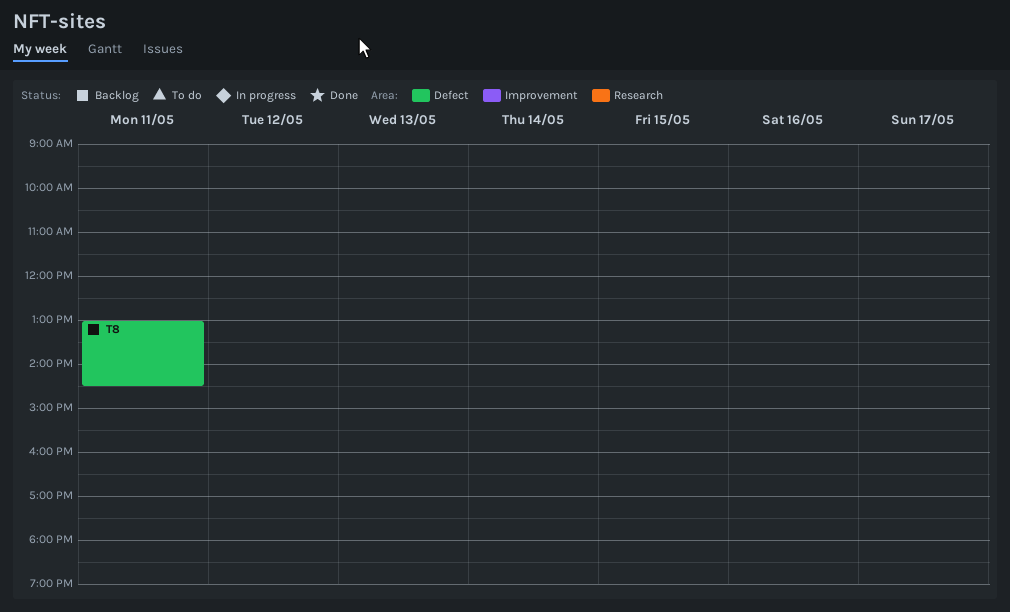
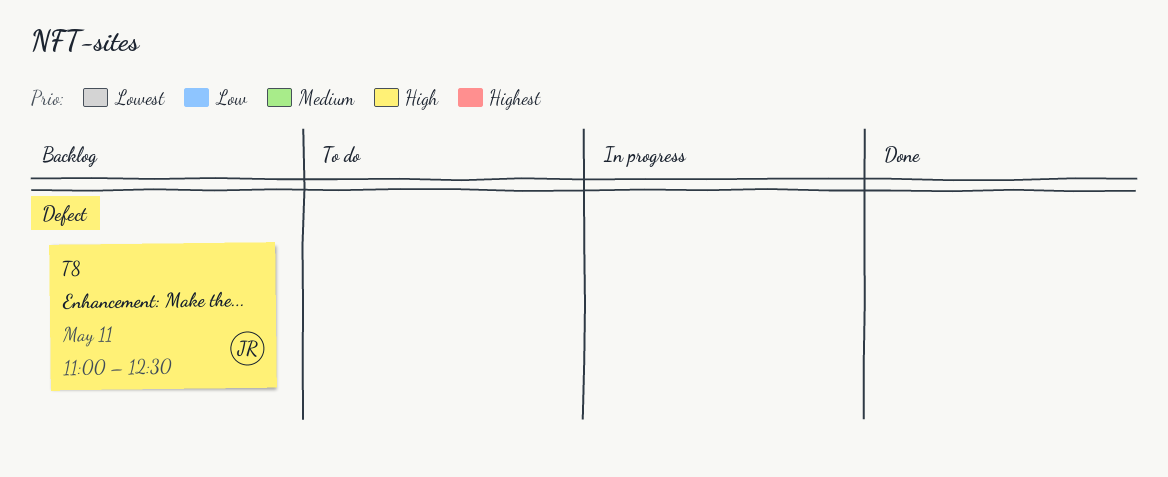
T8, begins: 13:00 -> 11:00
T8, ends: 14:30 -> 12:30

